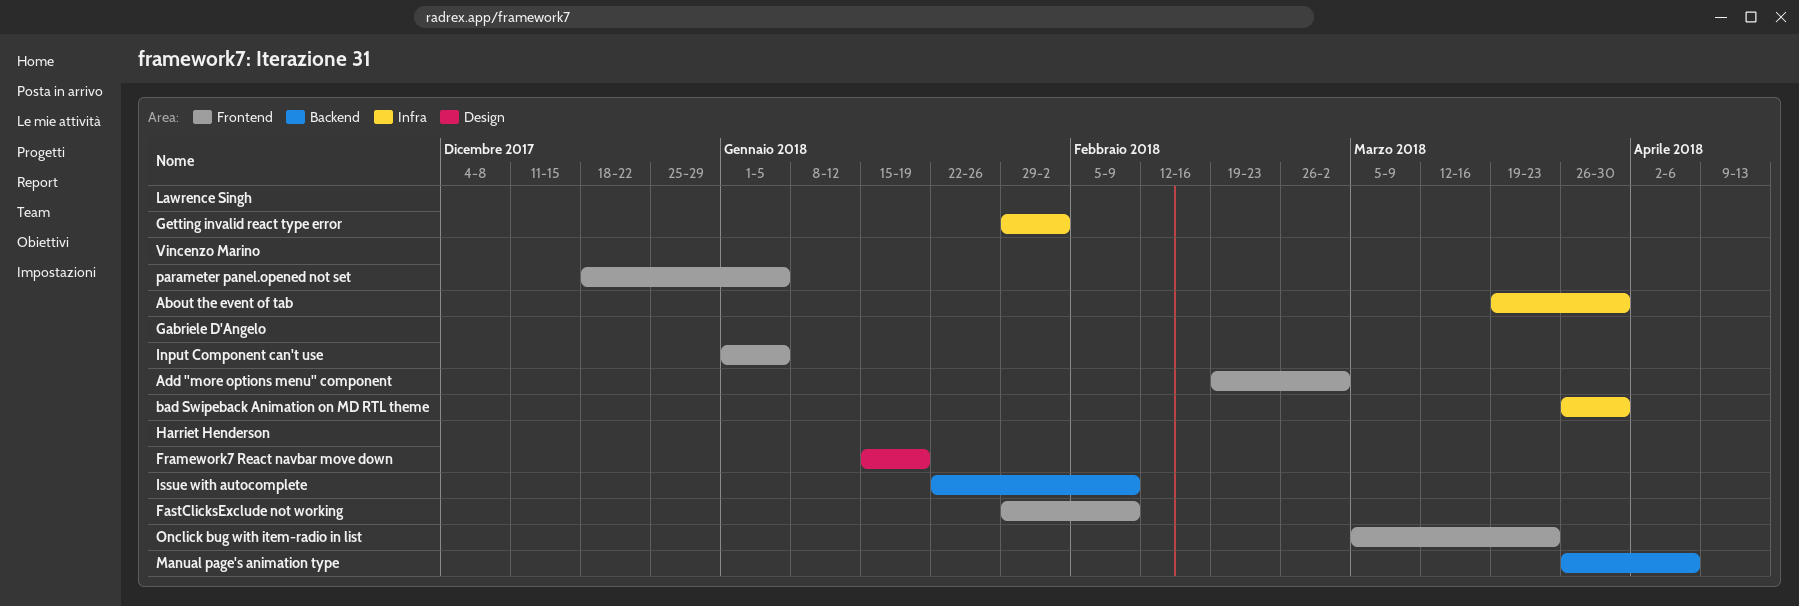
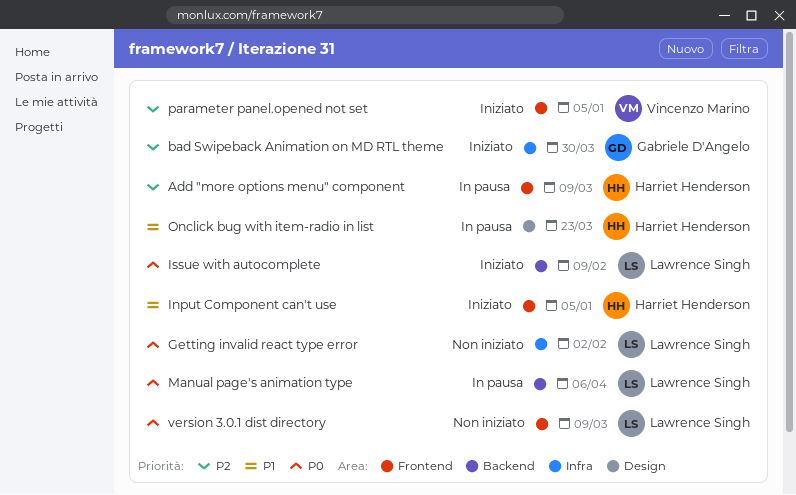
About the event of tab: present -> none
Add "more options menu" component, owner: Gabriele D'Angelo -> Harriet Henderson
Add "more options menu" component, due: Mar 2 -> Mar 9
FastClicksExclude not working: present -> none
Framework7 React navbar move down: present -> none
Input Component can't use, owner: Gabriele D'Angelo -> Harriet Henderson
Issue with autocomplete, owner: Harriet Henderson -> Lawrence Singh
Manual page's animation type, owner: Harriet Henderson -> Lawrence Singh
Onclick bug with item-radio in list, label: Frontend -> Design
version 3.0.1 dist directory: none -> present

